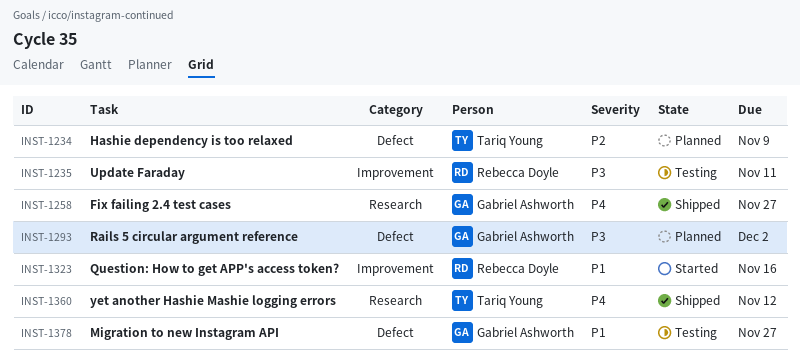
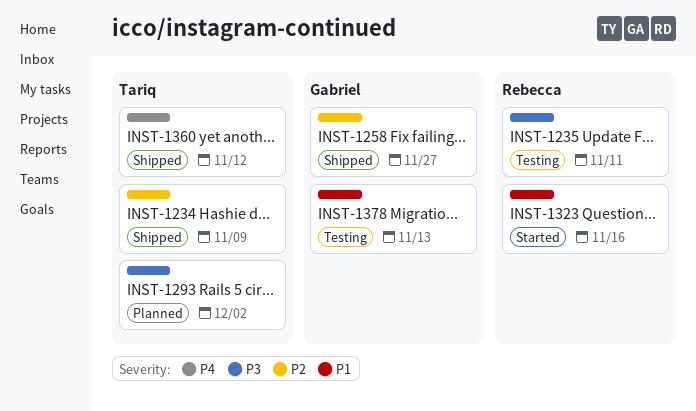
INST-1234, status: Planned -> Shipped
INST-1258, priority: P4 -> P2
INST-1293, owner: Gabriel Ashworth -> Tariq Young
INST-1378, due: Nov 27 -> Nov 13

